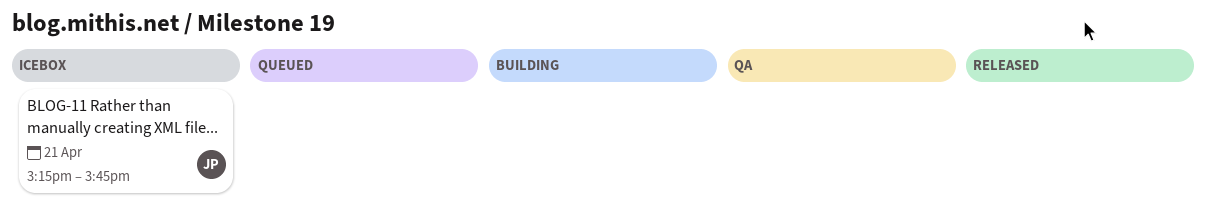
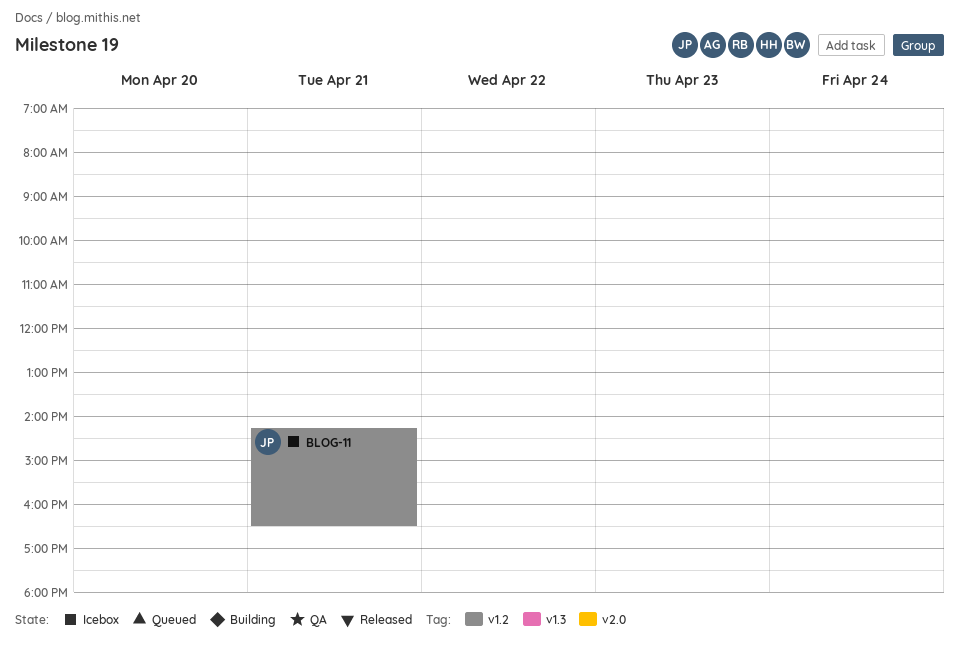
BLOG-11, begins: 15:15 -> 14:15
BLOG-11, ends: 15:45 -> 16:30

